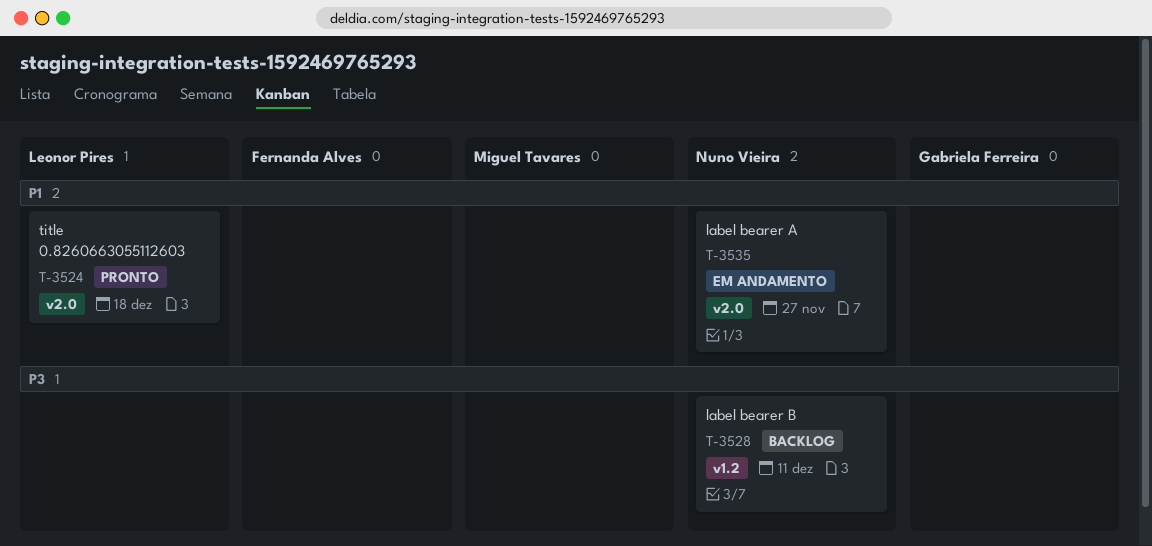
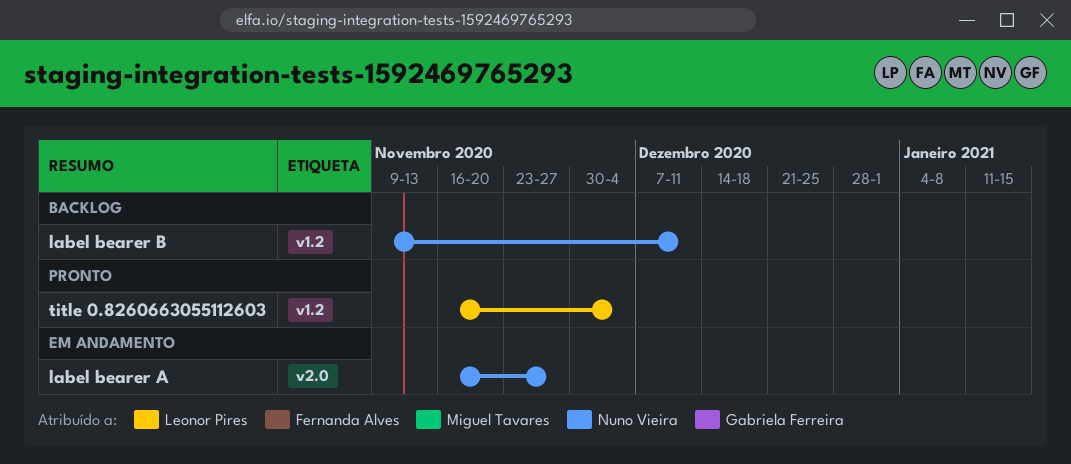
title 0.8260663055112603, label: v2.0 -> v1.2
title 0.8260663055112603, due: Dec 18 -> Dec 4

